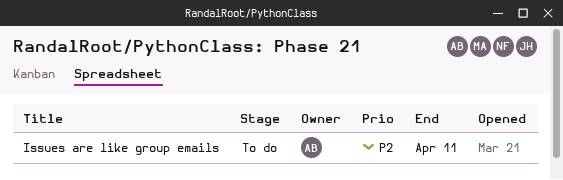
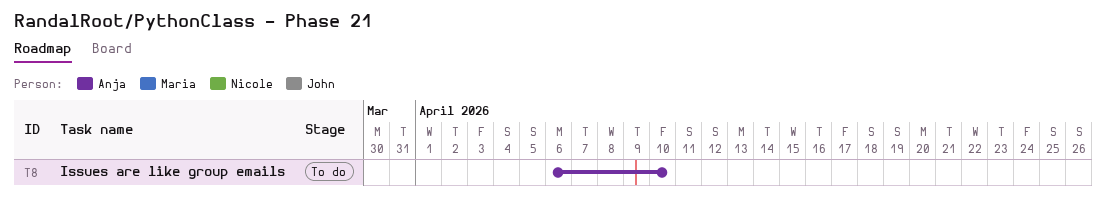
Issues are like group emails, due: Apr 11 -> Apr 10

